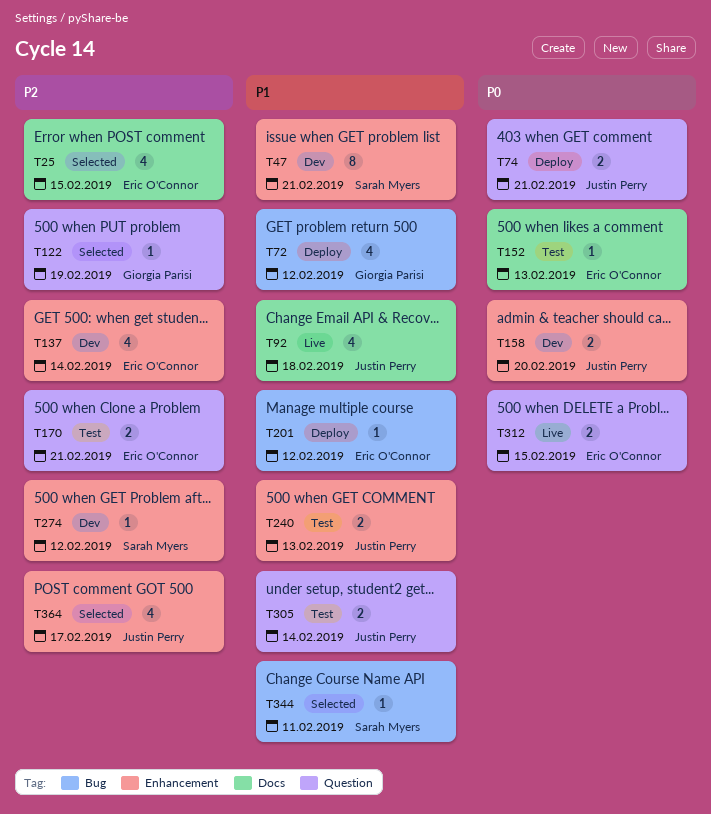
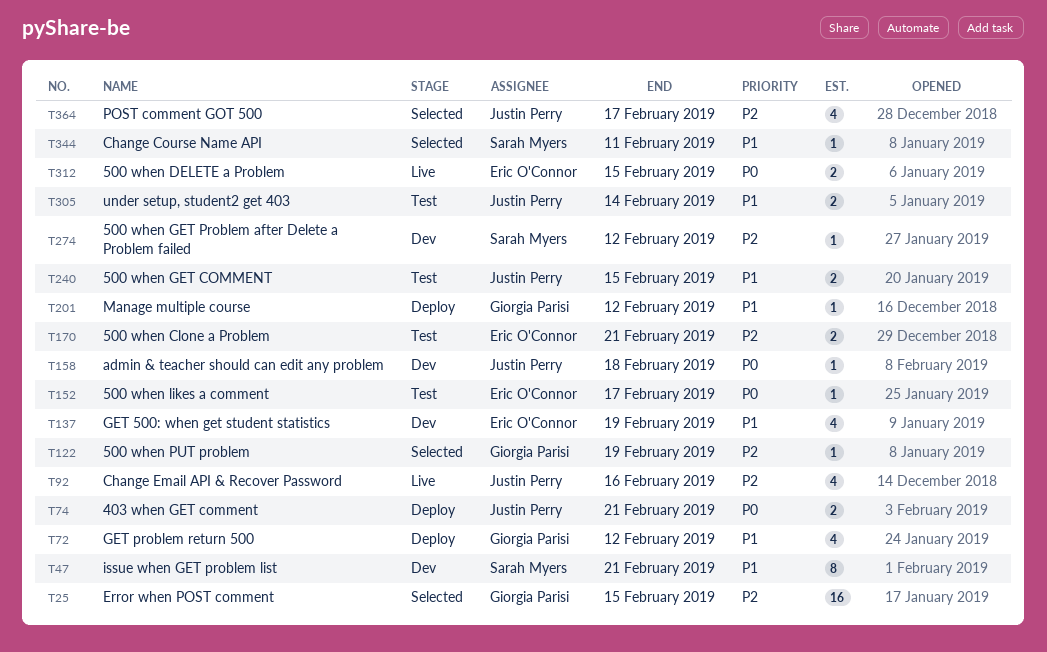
T25, owner: Eric O'Connor -> Giorgia Parisi
T25, estimate: 4 -> 16
T92, priority: P1 -> P2
T92, due: Feb 18 -> Feb 16
T137, priority: P2 -> P1
T137, due: Feb 14 -> Feb 19
T152, due: Feb 13 -> Feb 17
T158, estimate: 2 -> 1
T158, due: Feb 20 -> Feb 18
T201, owner: Eric O'Connor -> Giorgia Parisi
T240, due: Feb 13 -> Feb 15

